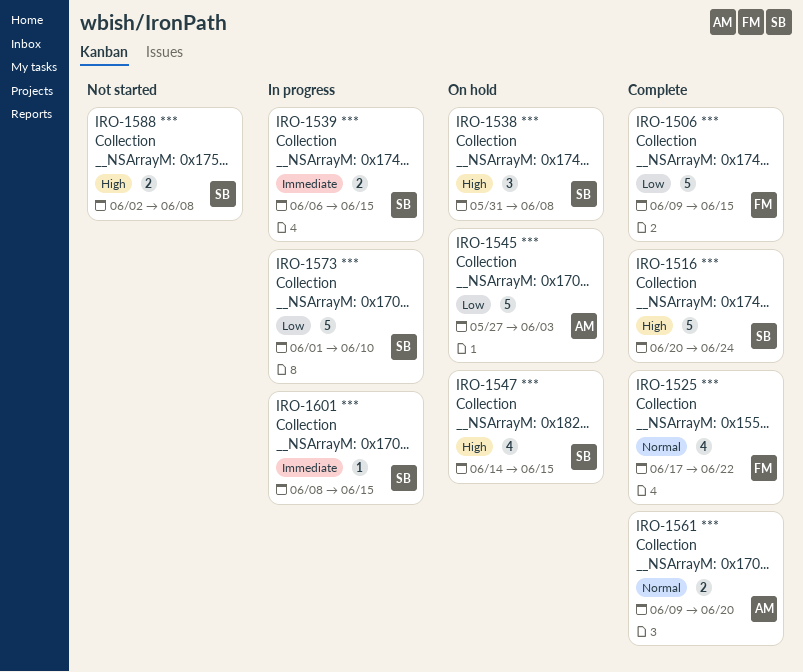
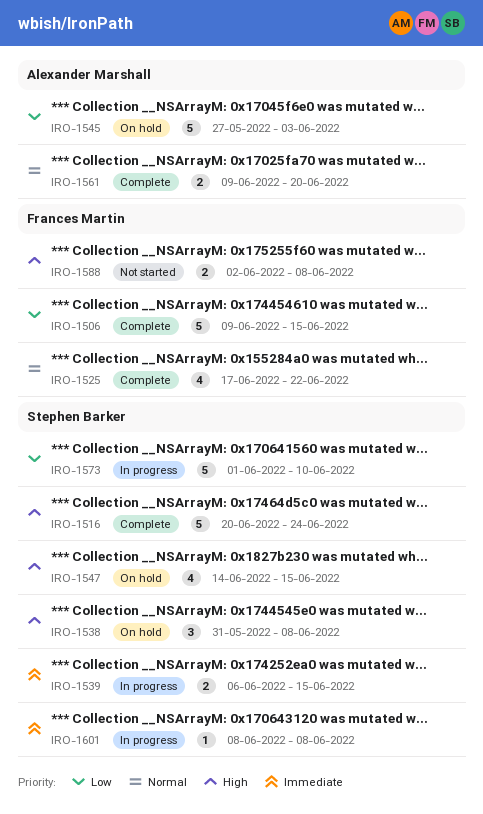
IRO-1588, owner: Stephen Barker -> Frances Martin
IRO-1601, due: Jun 15 -> Jun 8

